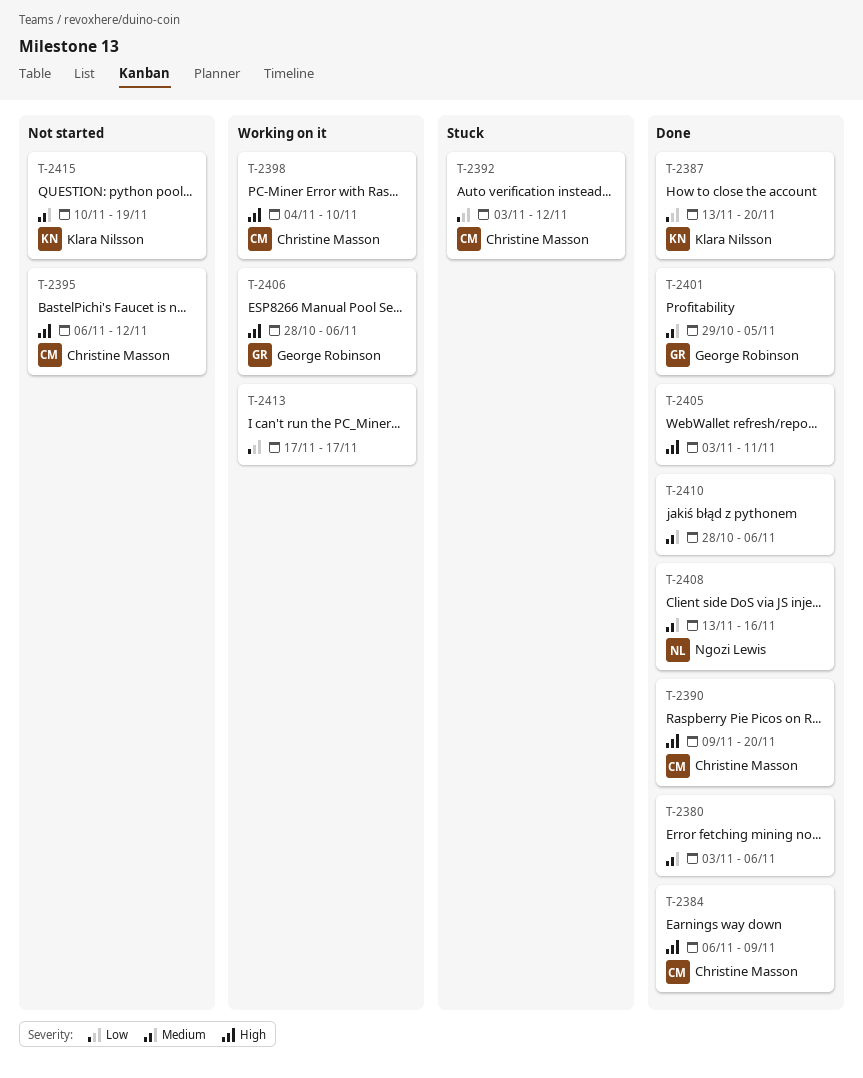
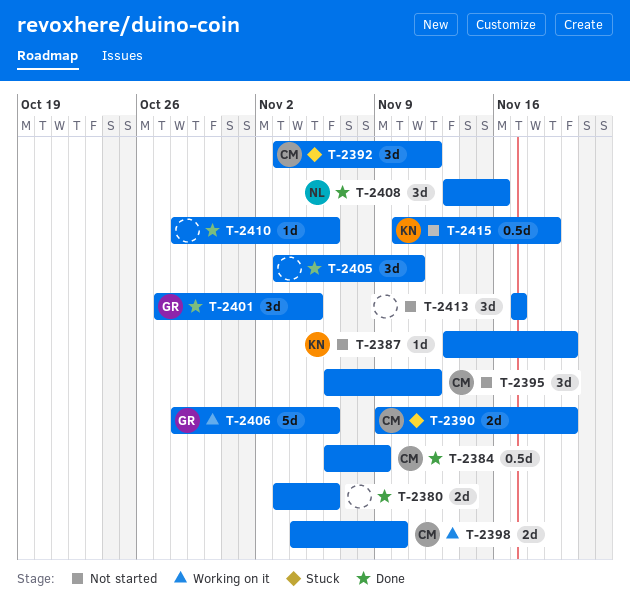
T-2387, status: Done -> Not started
T-2390, status: Done -> Stuck
T-2401, start: Oct 29 -> Oct 27
T-2413, status: Working on it -> Not started

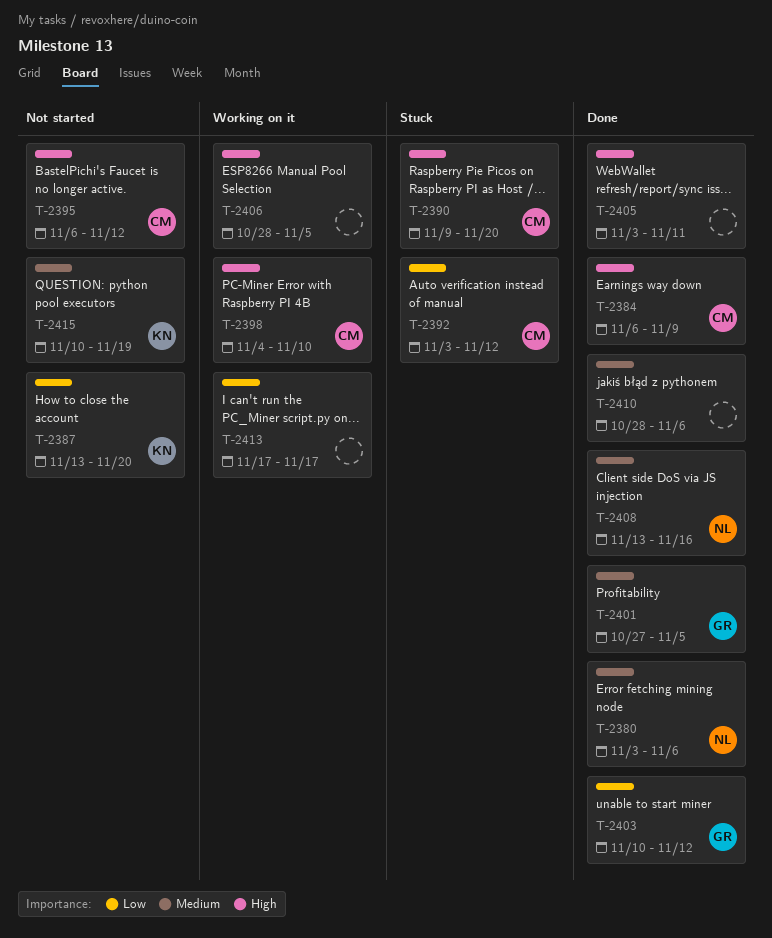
T-2380, owner: none -> NL
T-2403: none -> present
T-2406, owner: GR -> none
T-2406, due: Nov 6 -> Nov 5
T-2413, status: Not started -> Working on it

